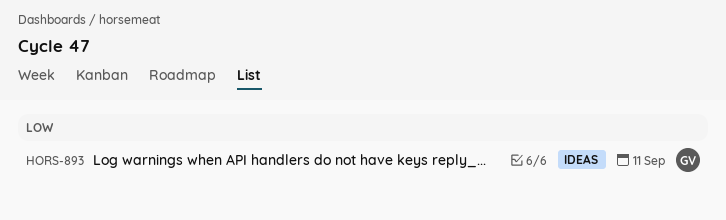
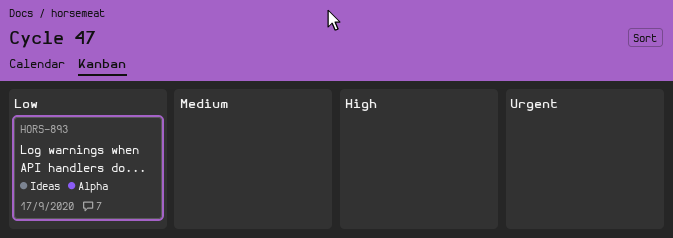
HORS-893, due: Sep 11 -> Sep 17

